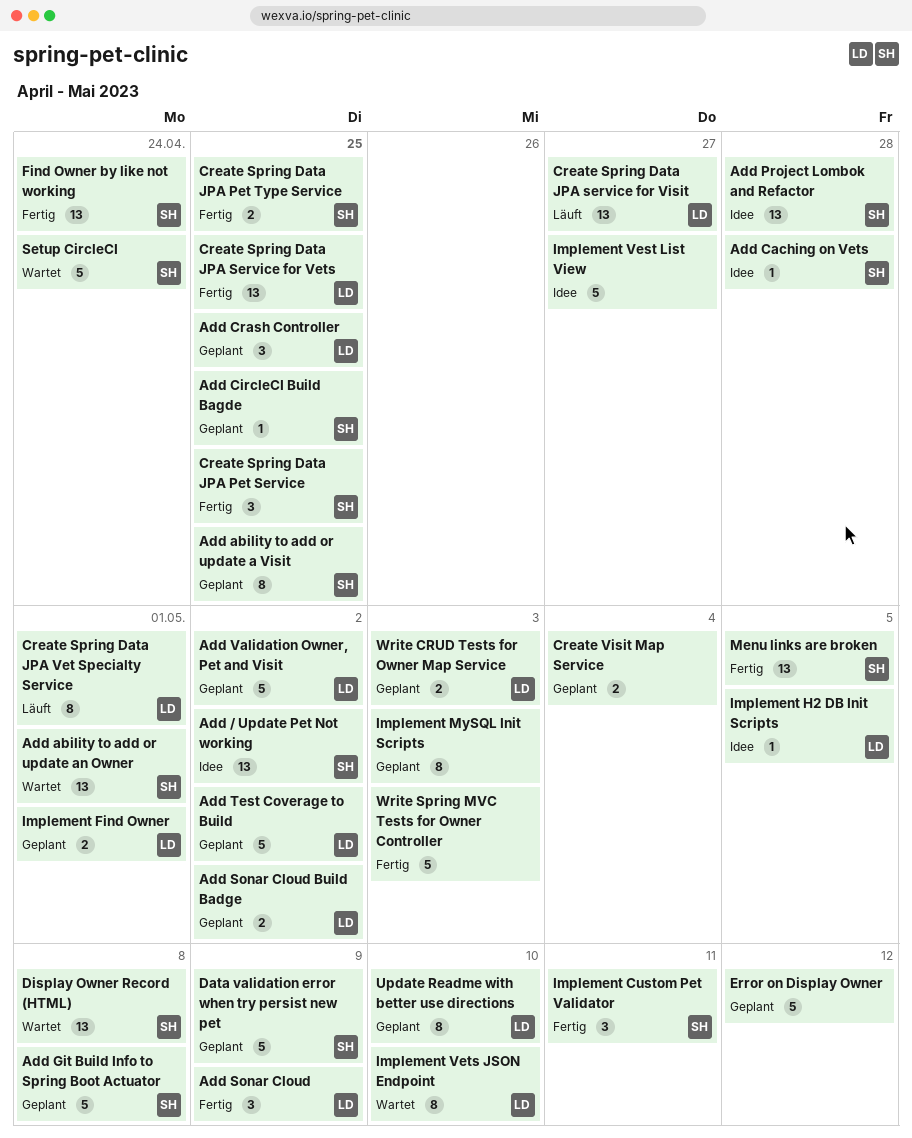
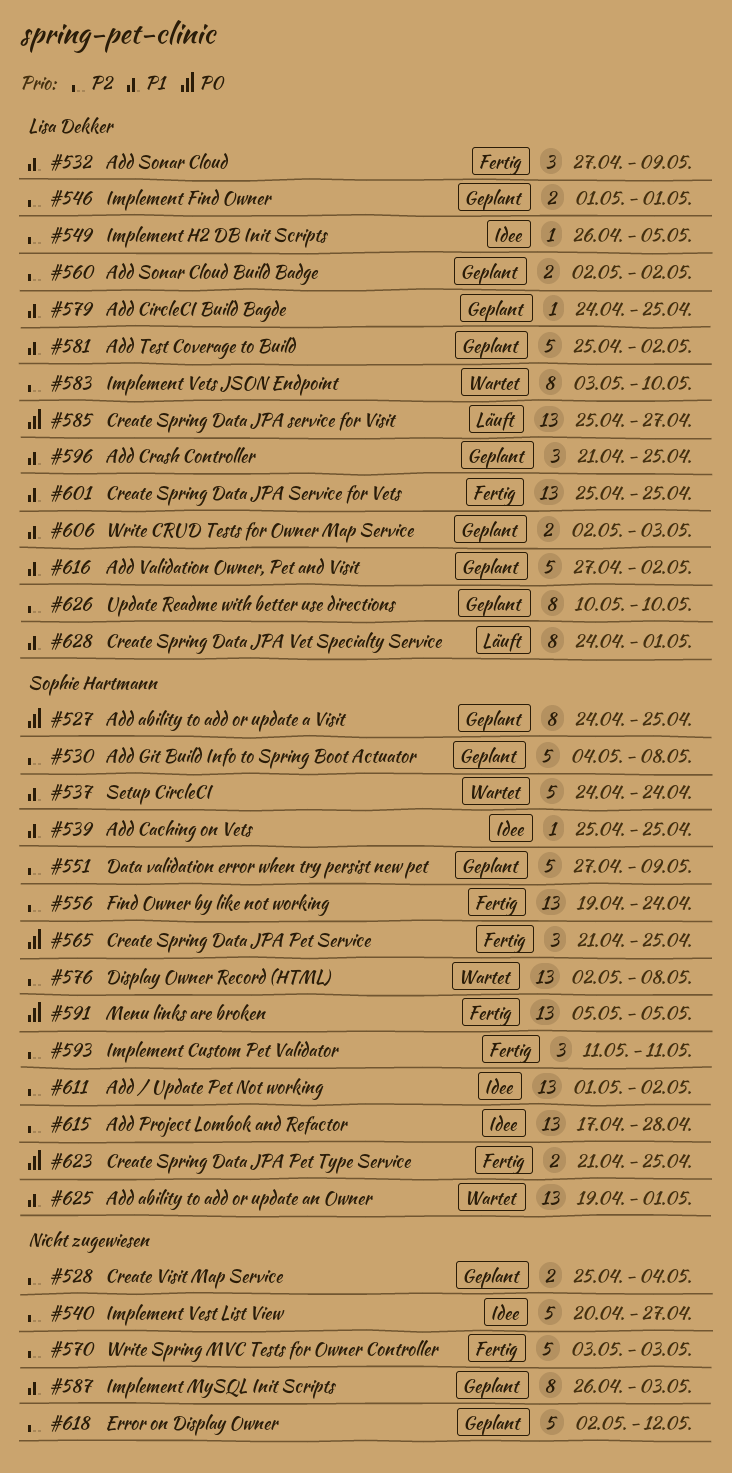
Add Caching on Vets, due: Apr 28 -> Apr 25
Add CircleCI Build Bagde, owner: Sophie Hartmann -> Lisa Dekker

